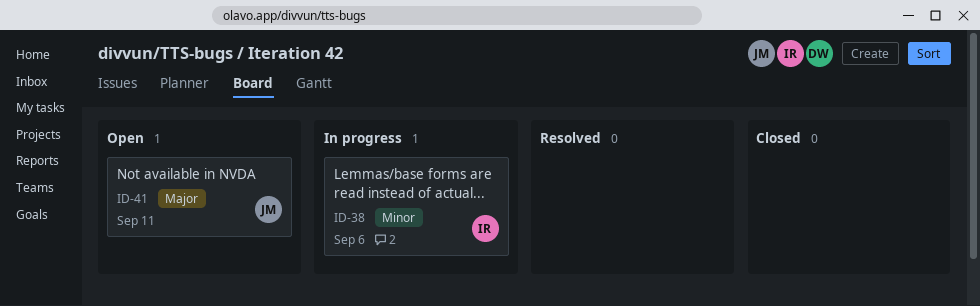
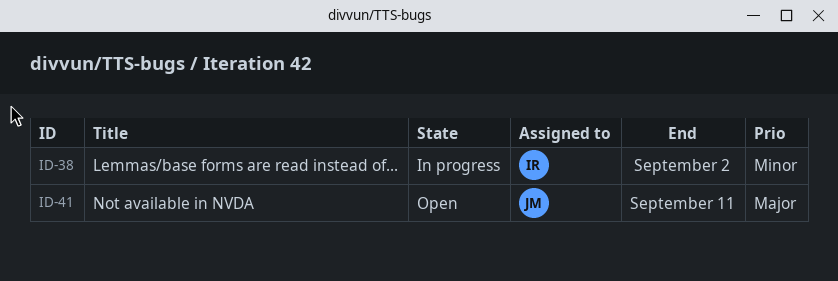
ID-38, due: Sep 6 -> Sep 2

